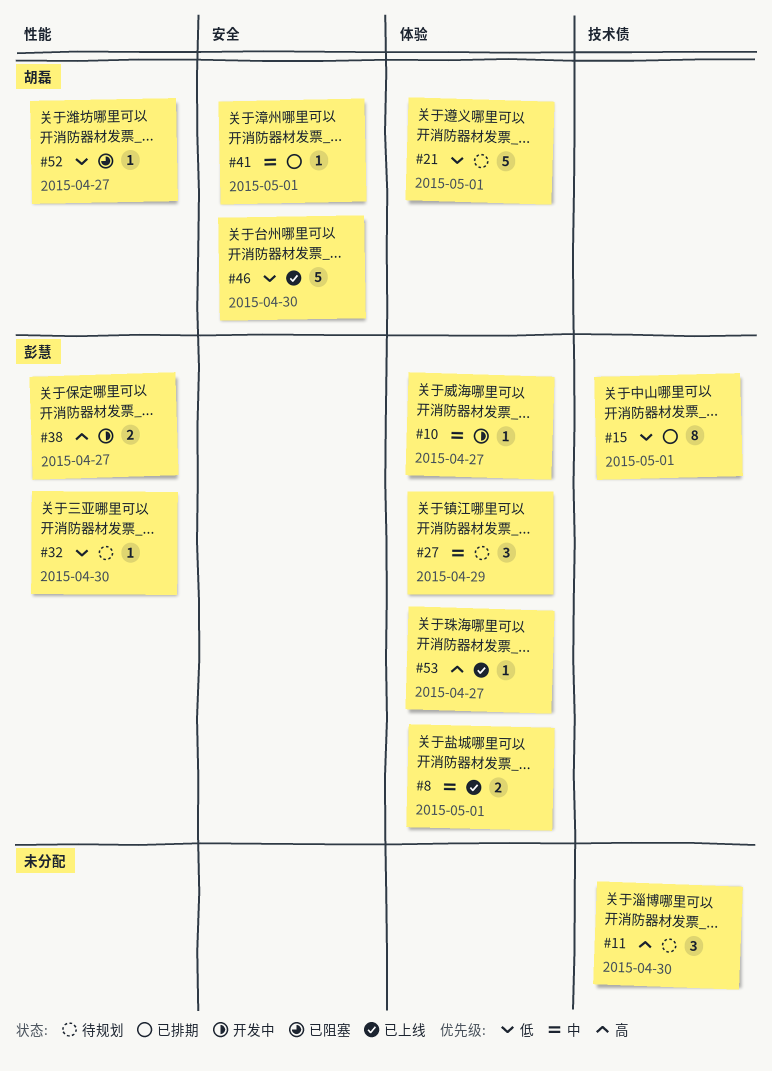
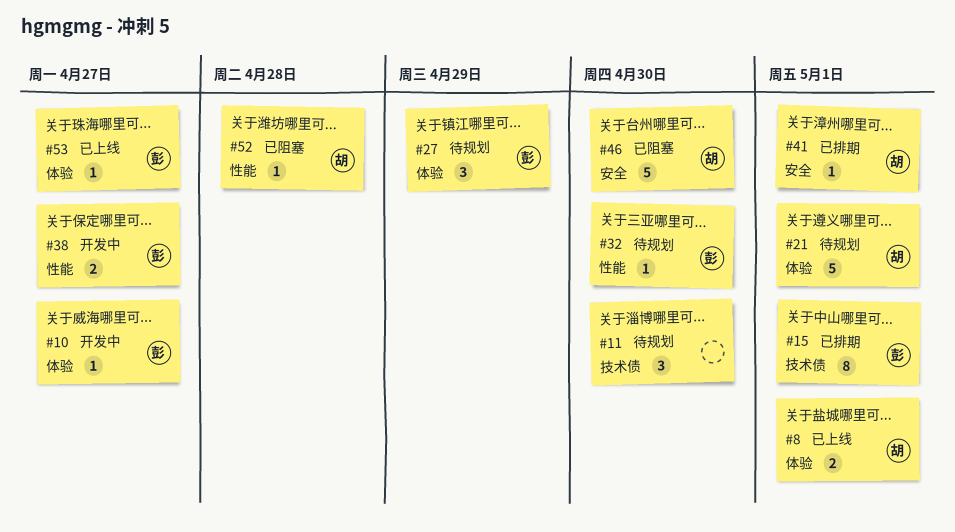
#8, owner: 彭慧 -> 胡磊
#46, status: 已上线 -> 已阻塞
#52, due: Apr 27 -> Apr 28

